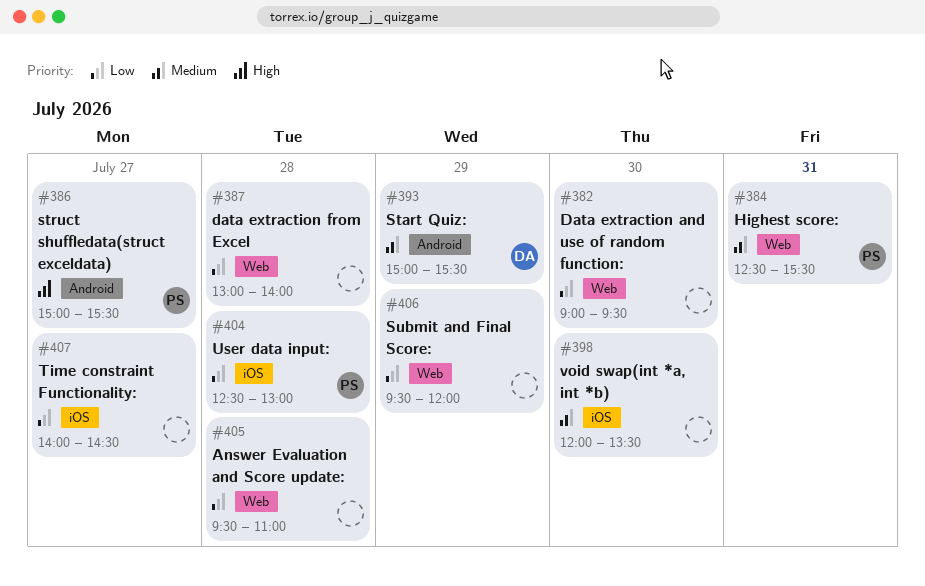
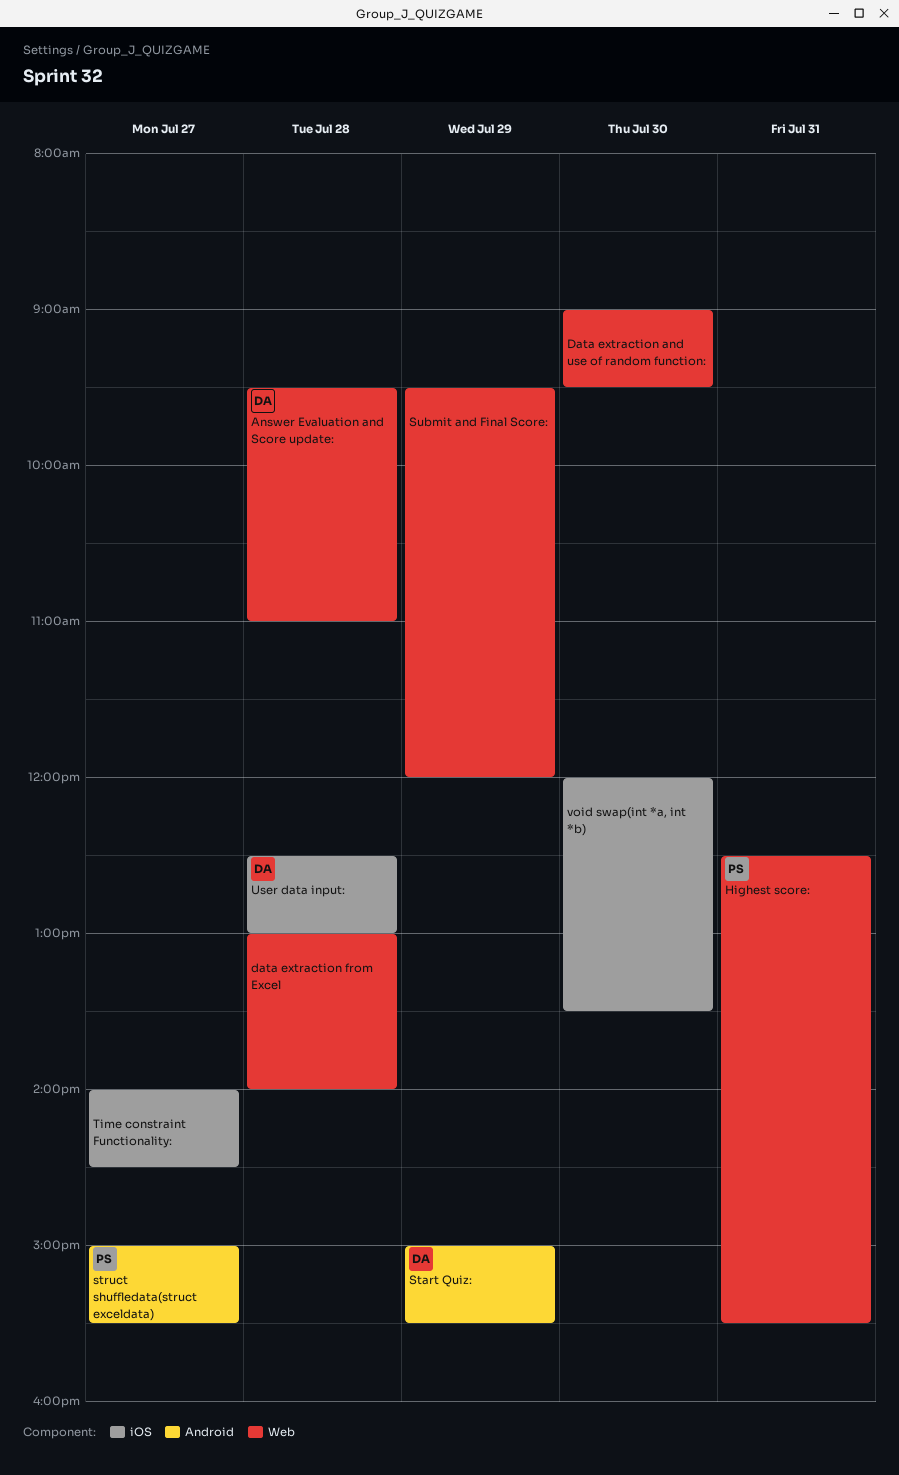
Answer Evaluation and Score update:, owner: none -> DA
User data input:, owner: PS -> DA

